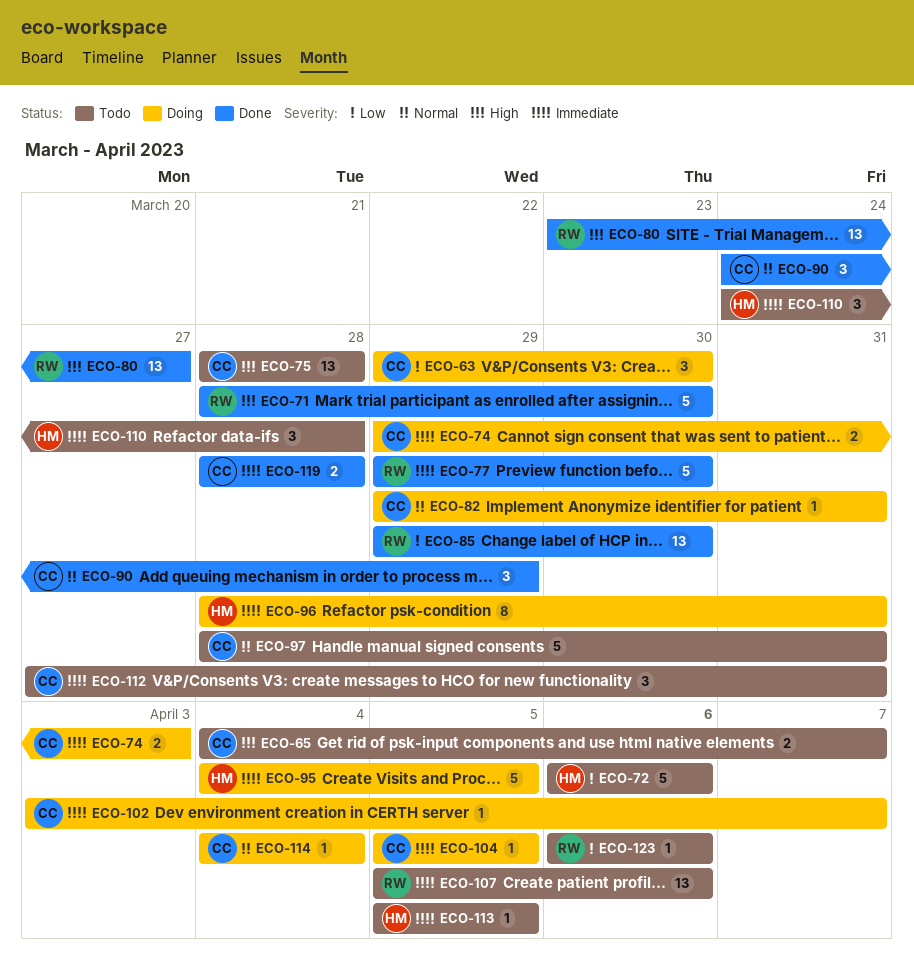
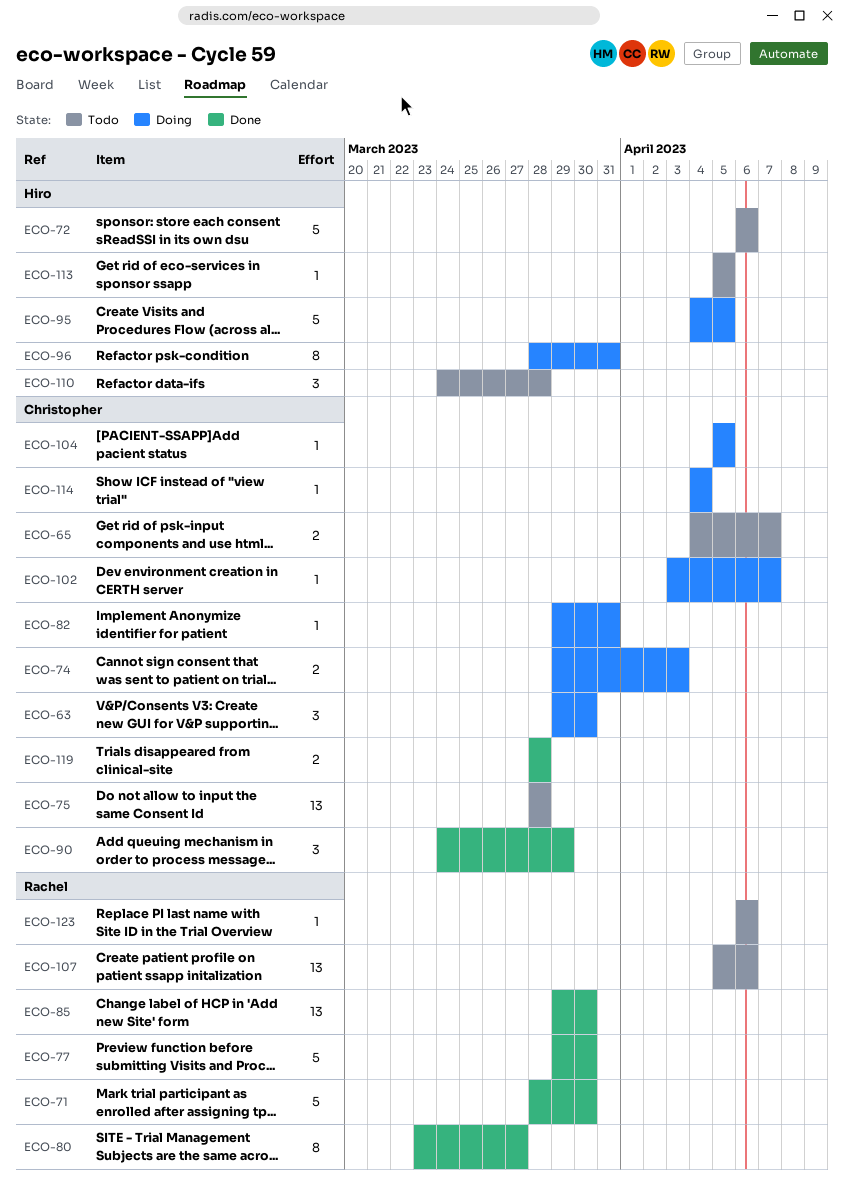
ECO-80, estimate: 13 -> 8
ECO-97: present -> none
ECO-112: present -> none

